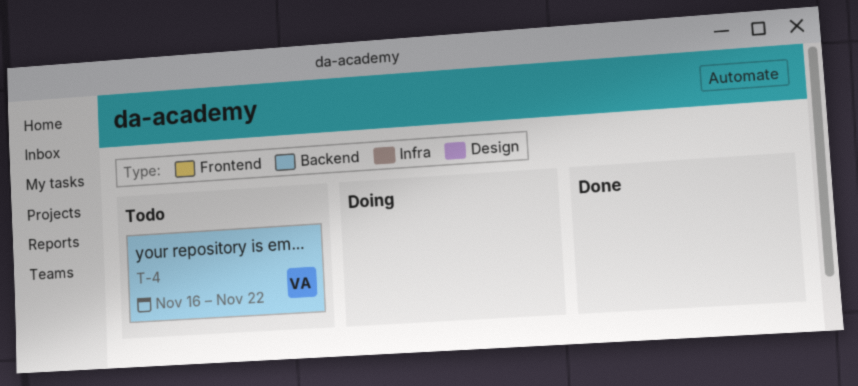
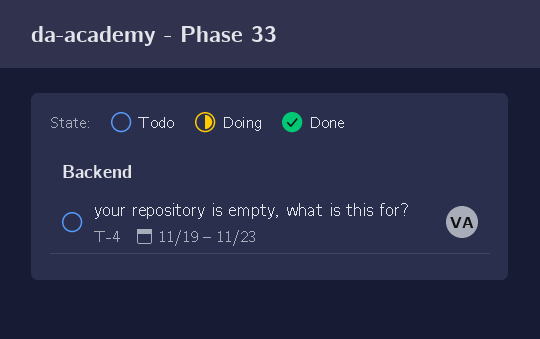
T-4, start: Nov 16 -> Nov 19
T-4, due: Nov 22 -> Nov 23

